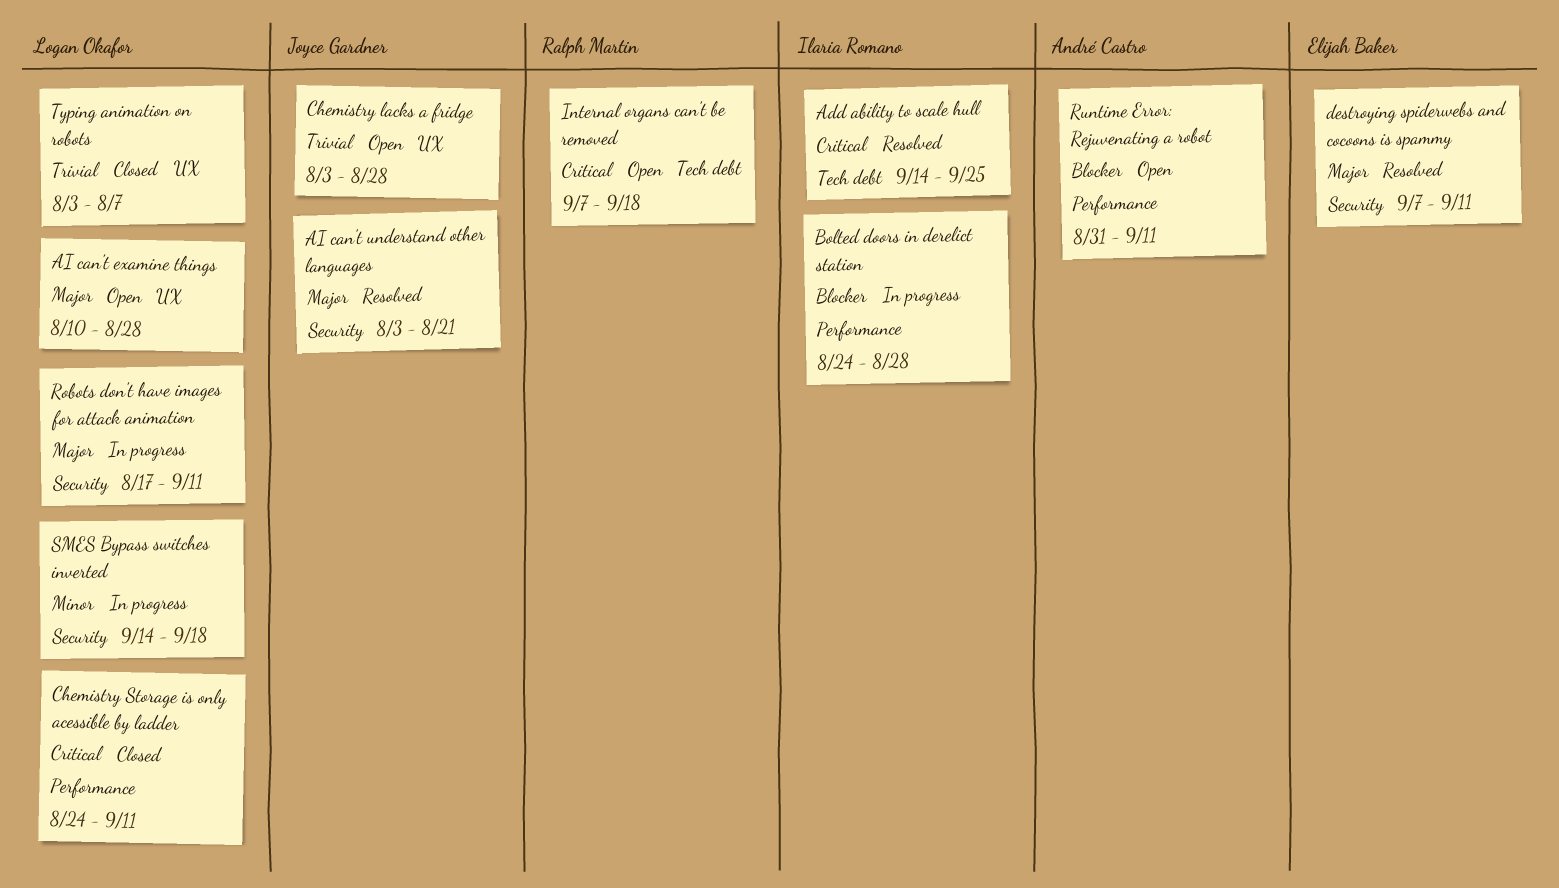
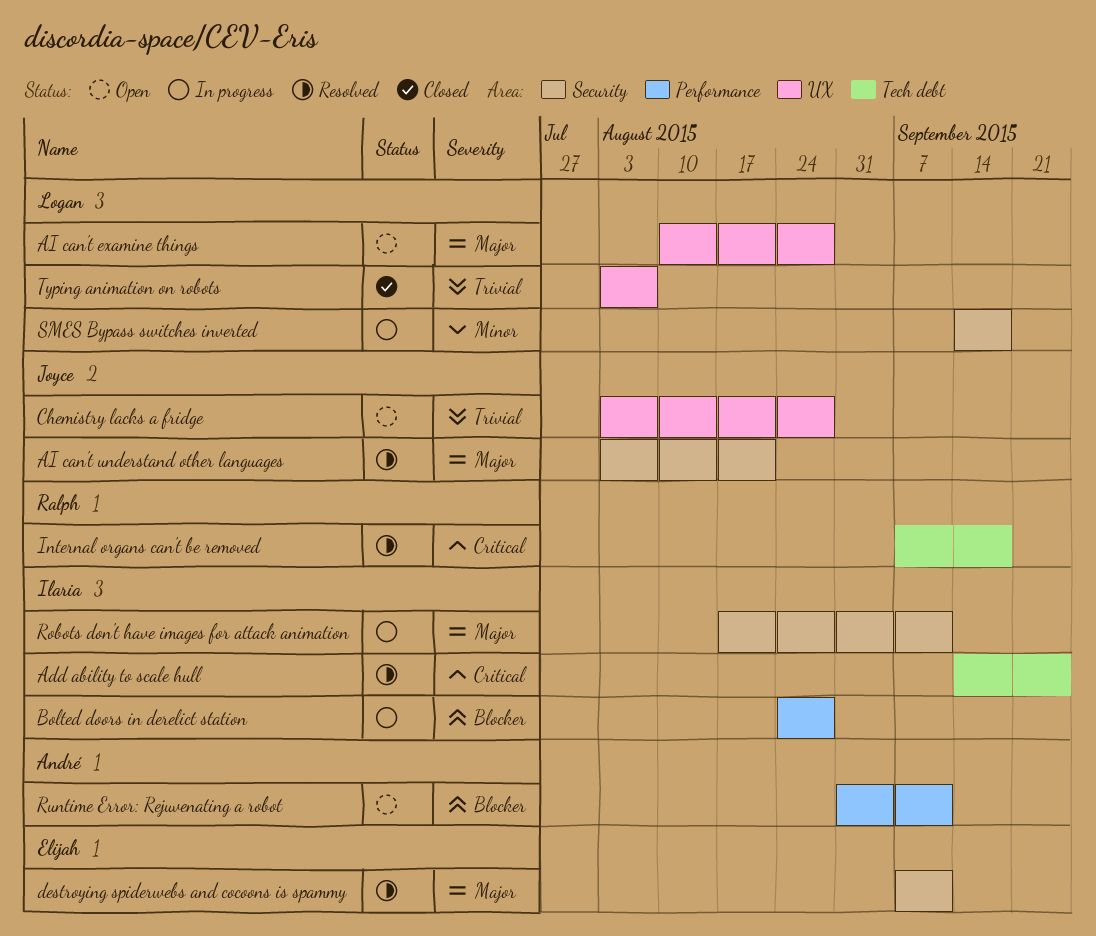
Chemistry Storage is only acessible by ladder: present -> none
Internal organs can't be removed, status: Open -> Resolved
Robots don't have images for attack animation, owner: Logan Okafor -> Ilaria Romano

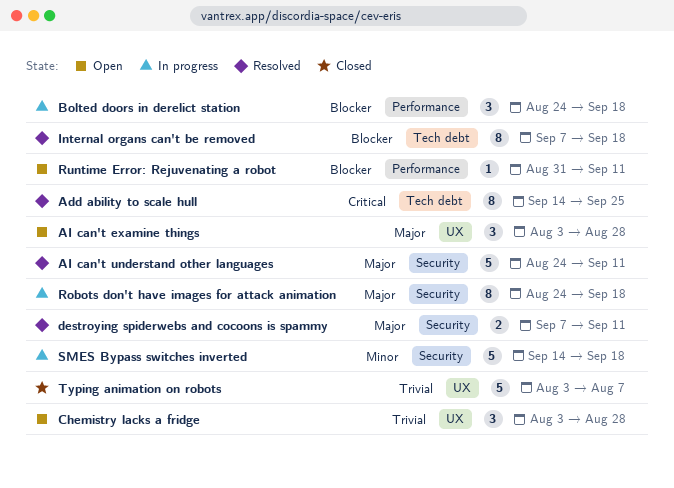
AI can't examine things, start: Aug 10 -> Aug 3
AI can't understand other languages, start: Aug 3 -> Aug 24
AI can't understand other languages, due: Aug 21 -> Sep 11
Bolted doors in derelict station, due: Aug 28 -> Sep 18
Internal organs can't be removed, priority: Critical -> Blocker
Robots don't have images for attack animation, start: Aug 17 -> Aug 24
Robots don't have images for attack animation, due: Sep 11 -> Sep 18

